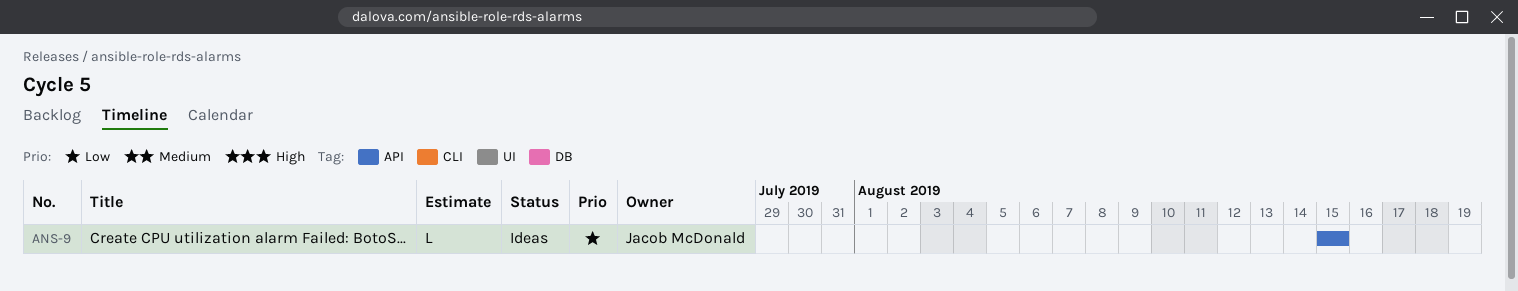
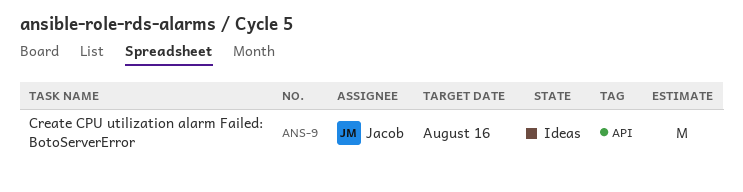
ANS-9, estimate: L -> M
ANS-9, due: Aug 15 -> Aug 16

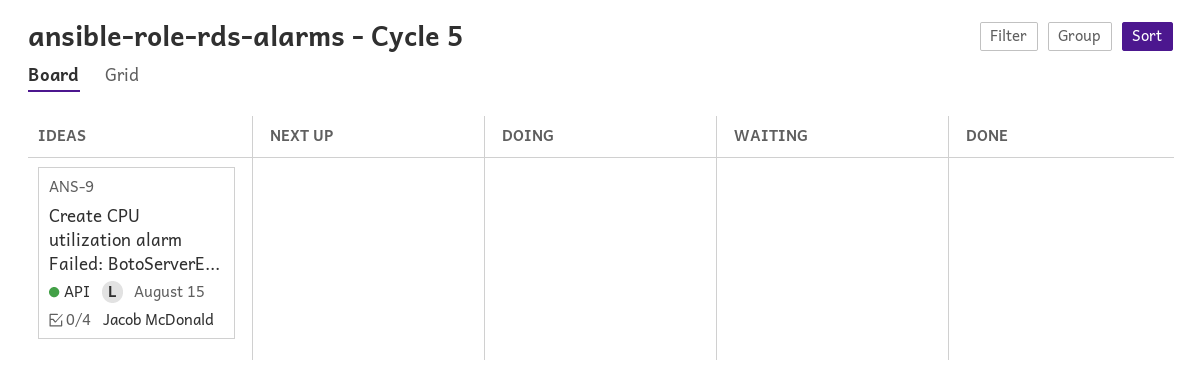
ANS-9, estimate: M -> L
ANS-9, due: Aug 16 -> Aug 15

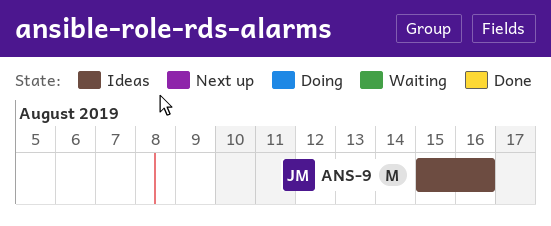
ANS-9, estimate: L -> M
ANS-9, due: Aug 15 -> Aug 16

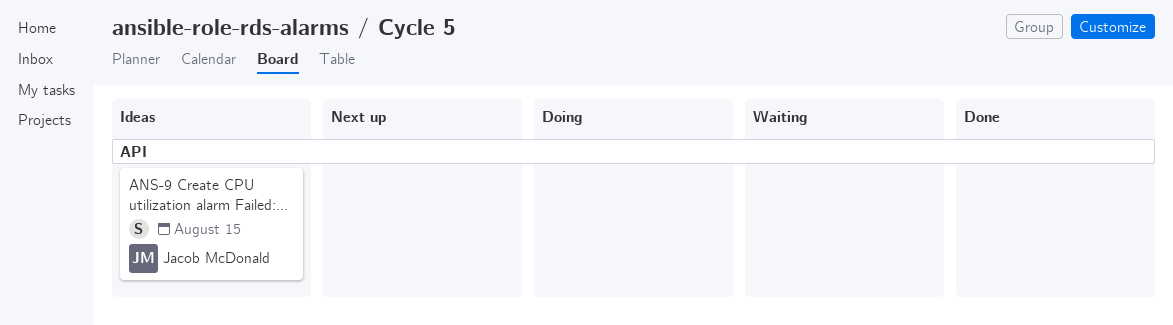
ANS-9, estimate: M -> S
ANS-9, due: Aug 16 -> Aug 15

